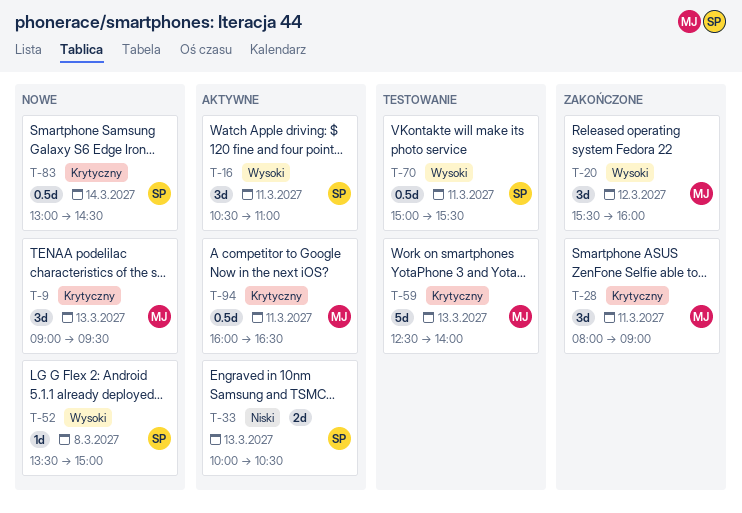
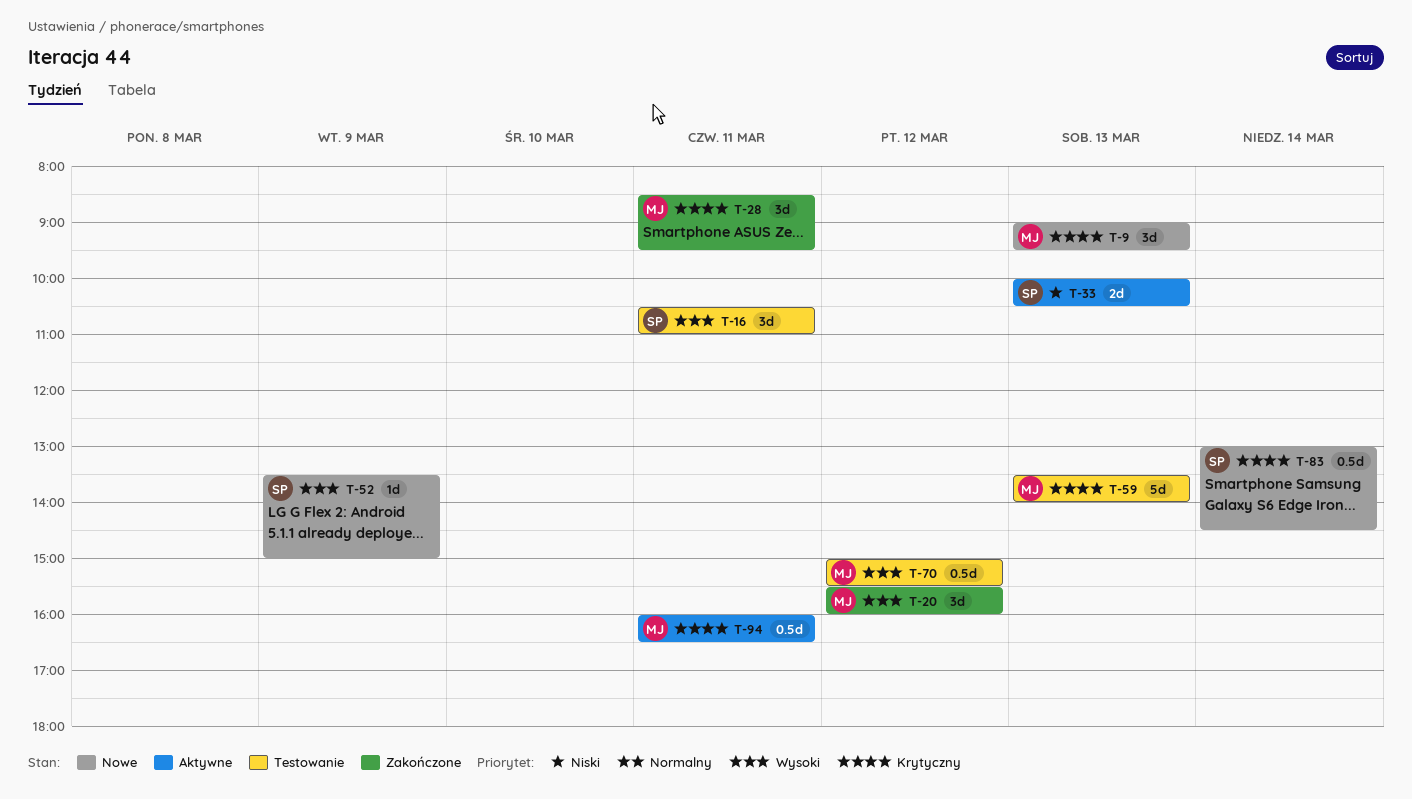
T-16, status: Aktywne -> Testowanie
T-28, begins: 08:00 -> 08:30
T-28, ends: 09:00 -> 09:30
T-52, day: Mar 8 -> Mar 9
T-59, begins: 12:30 -> 13:30
T-70, owner: SP -> MJ
T-70, day: Mar 11 -> Mar 12

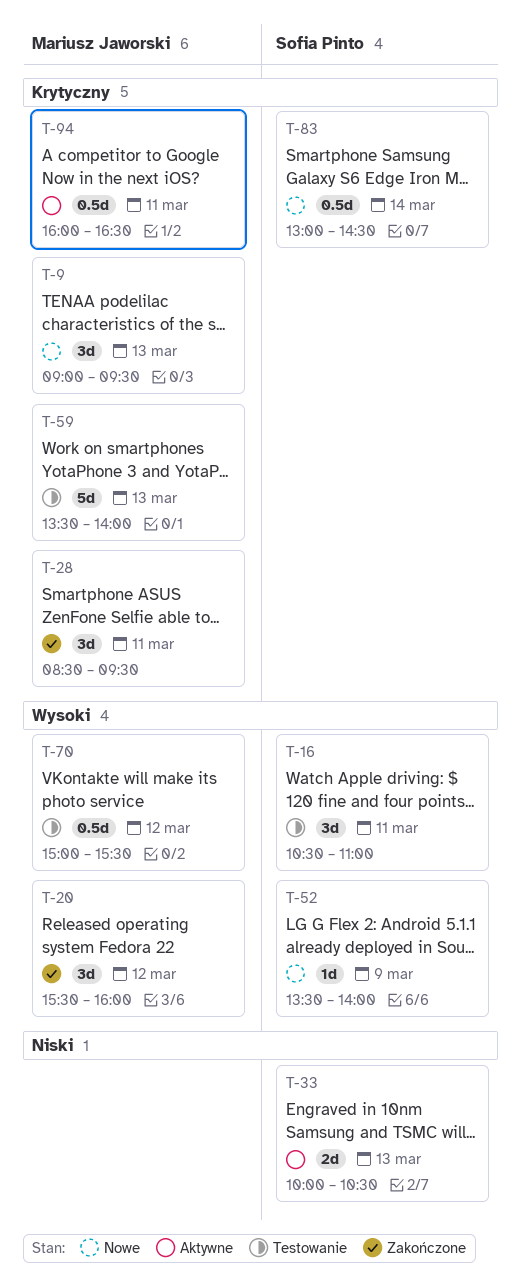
T-52, ends: 15:00 -> 14:00

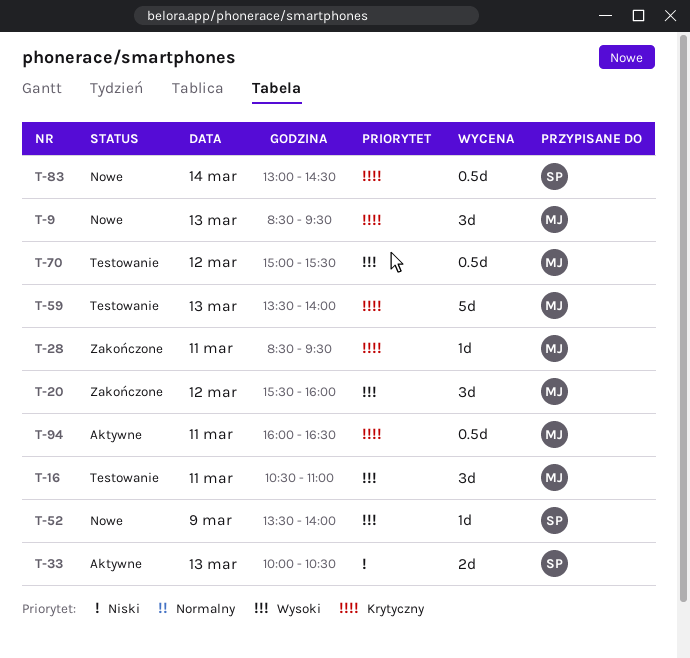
T-9, begins: 09:00 -> 08:30
T-16, owner: Sofia Pinto -> Mariusz Jaworski
T-28, estimate: 3d -> 1d

